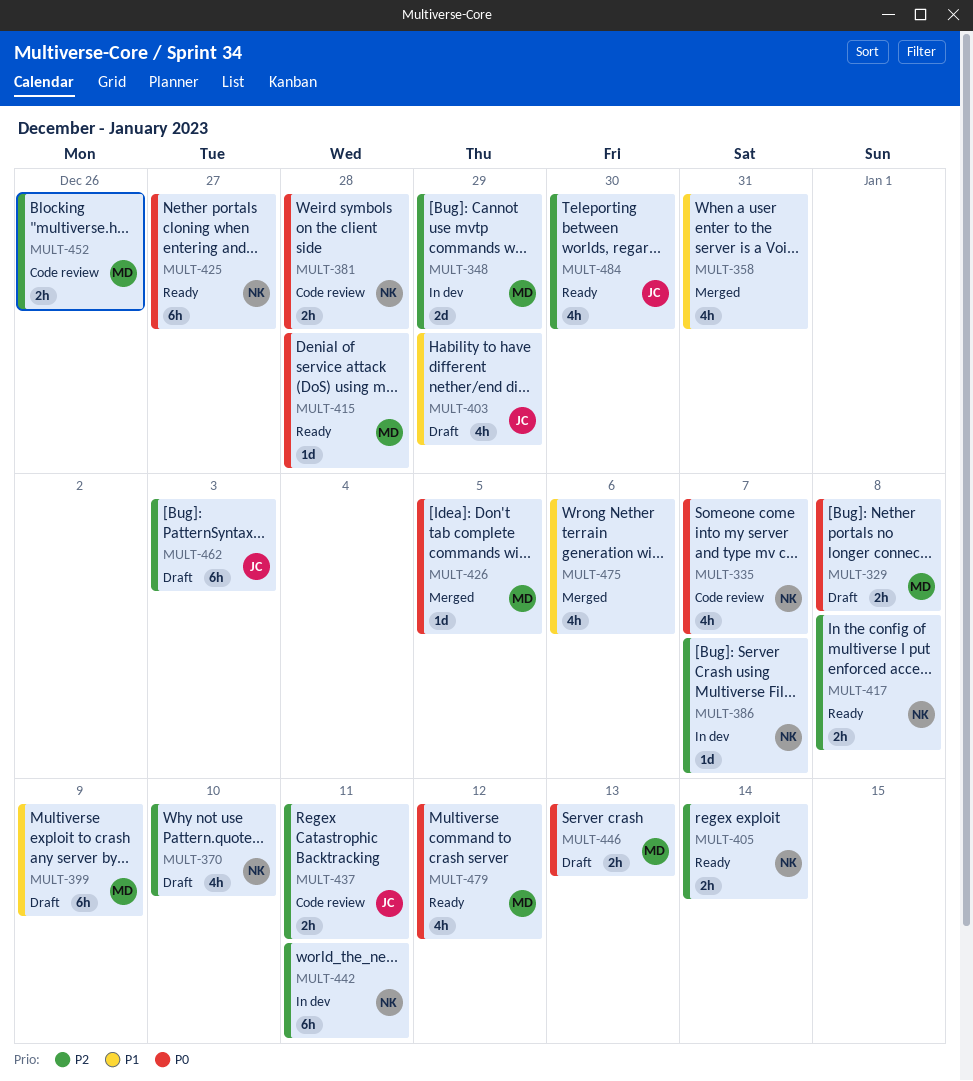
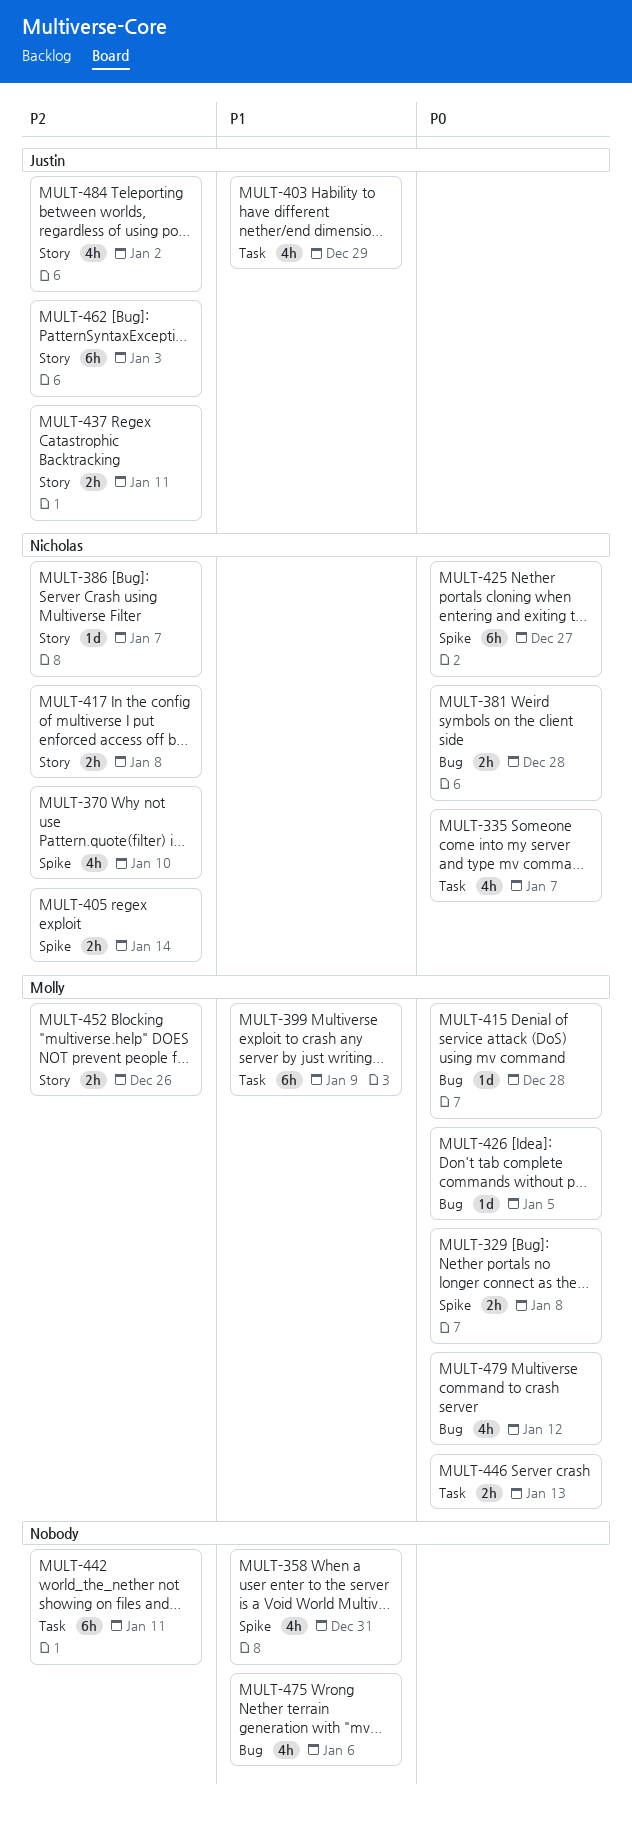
MULT-348: present -> none
MULT-442, owner: Nicholas -> none
MULT-484, due: Dec 30 -> Jan 2

